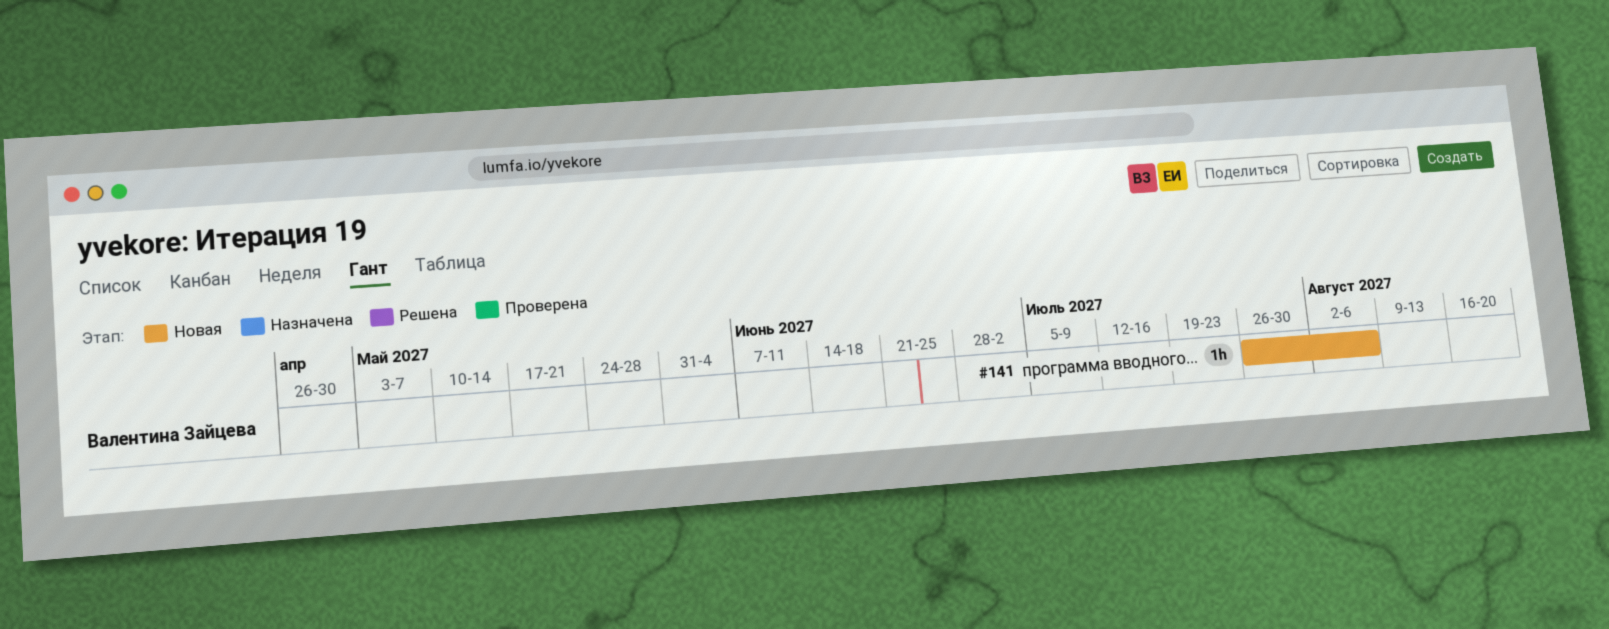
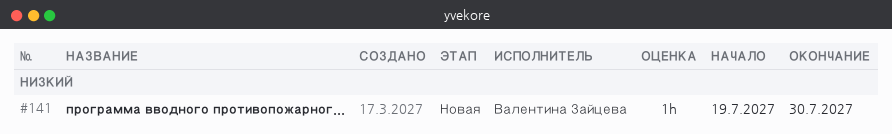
#141, start: Jul 26 -> Jul 19
#141, due: Aug 6 -> Jul 30

